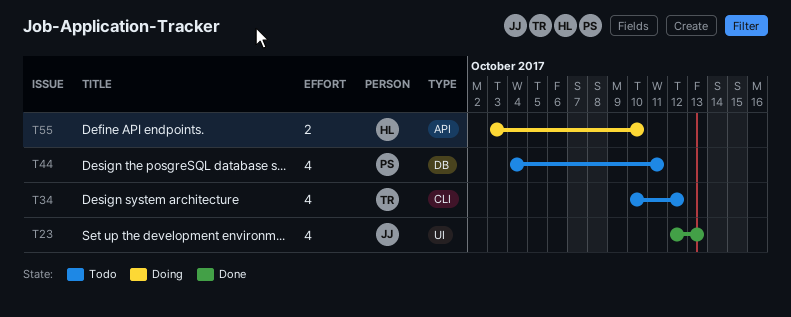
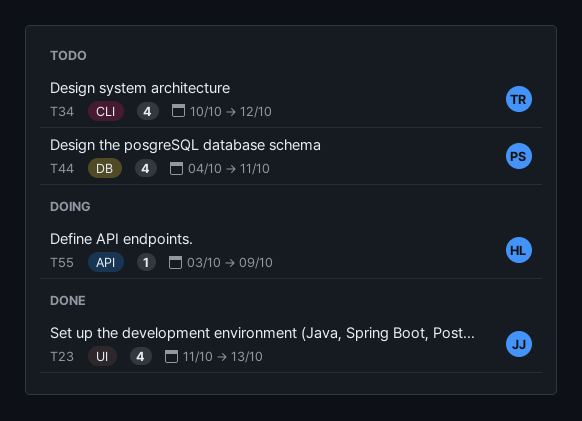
T23, start: Oct 12 -> Oct 11
T55, estimate: 2 -> 1
T55, due: Oct 10 -> Oct 9

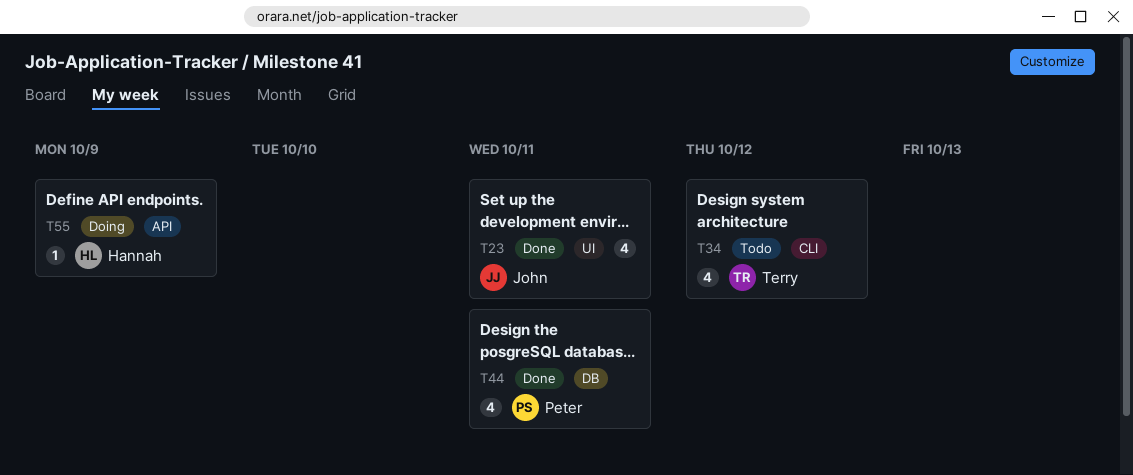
T23, due: Oct 13 -> Oct 11
T44, status: Todo -> Done

